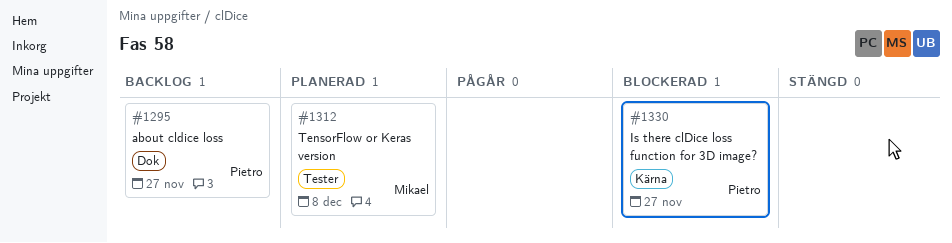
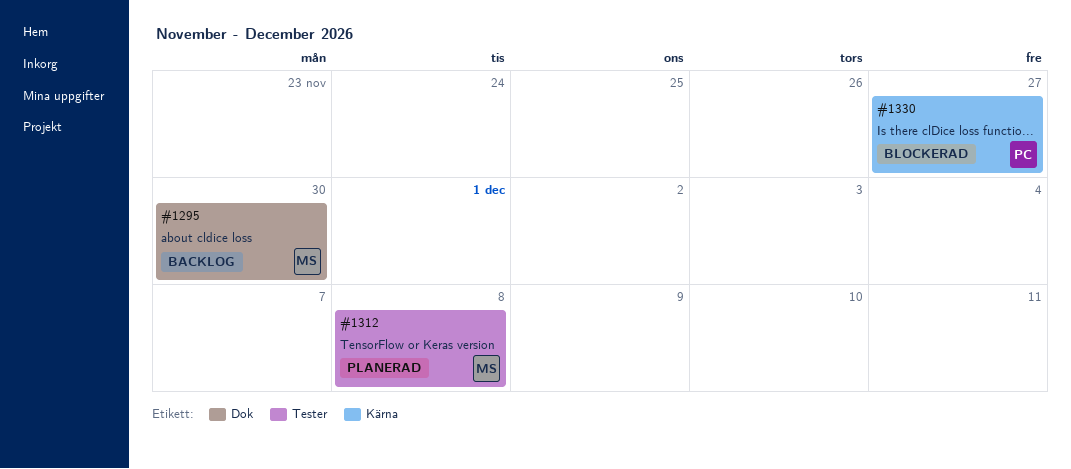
#1295, owner: Pietro -> Mikael
#1295, due: Nov 27 -> Nov 30

